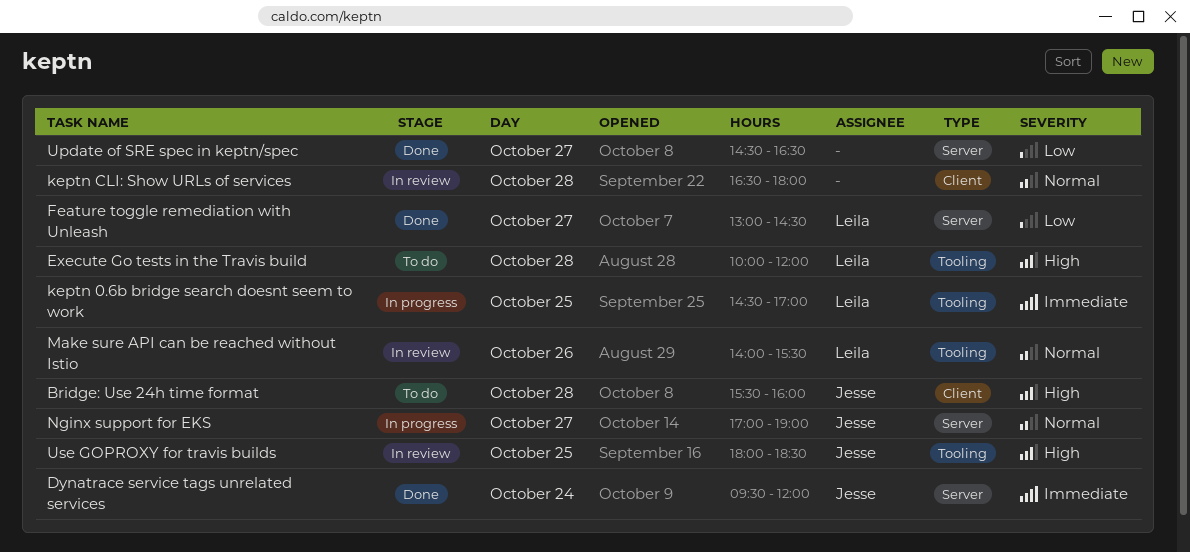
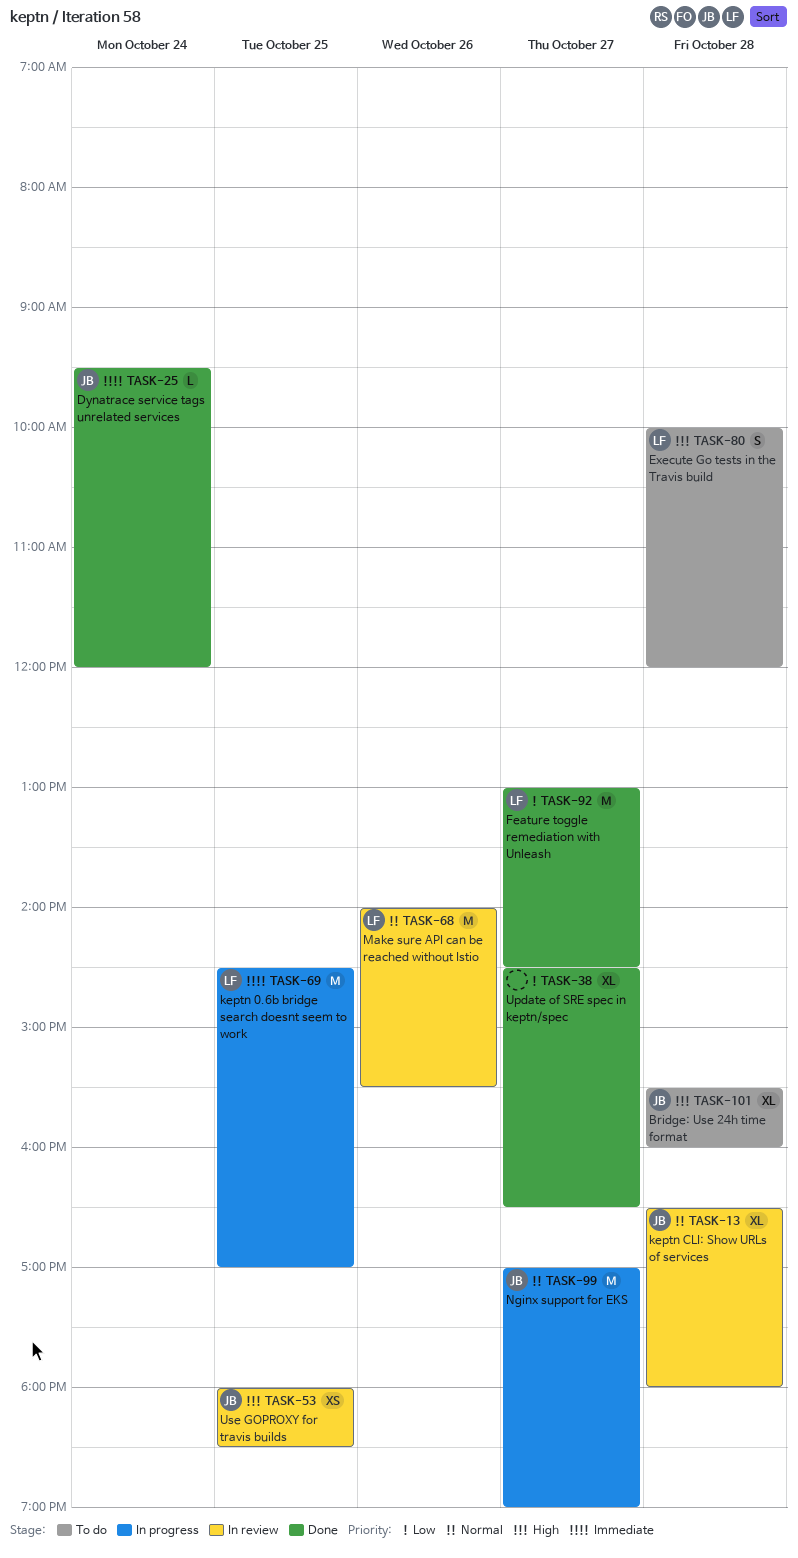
keptn CLI: Show URLs of services, owner: none -> Jesse

